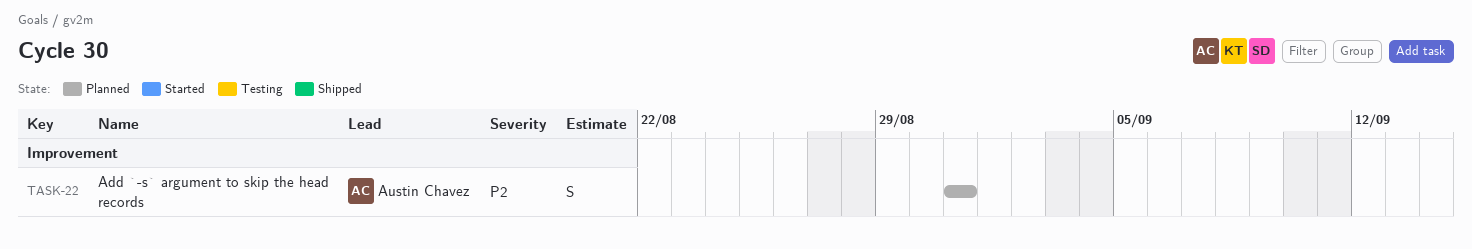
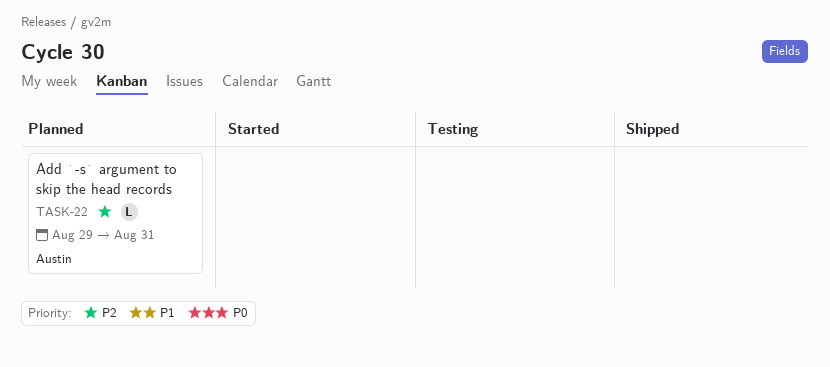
TASK-22, estimate: S -> L
TASK-22, start: Aug 31 -> Aug 29

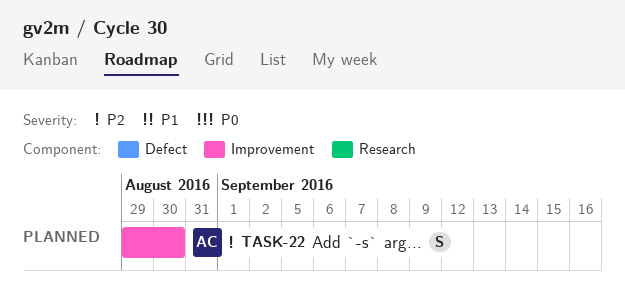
TASK-22, estimate: L -> S
TASK-22, due: Aug 31 -> Aug 30

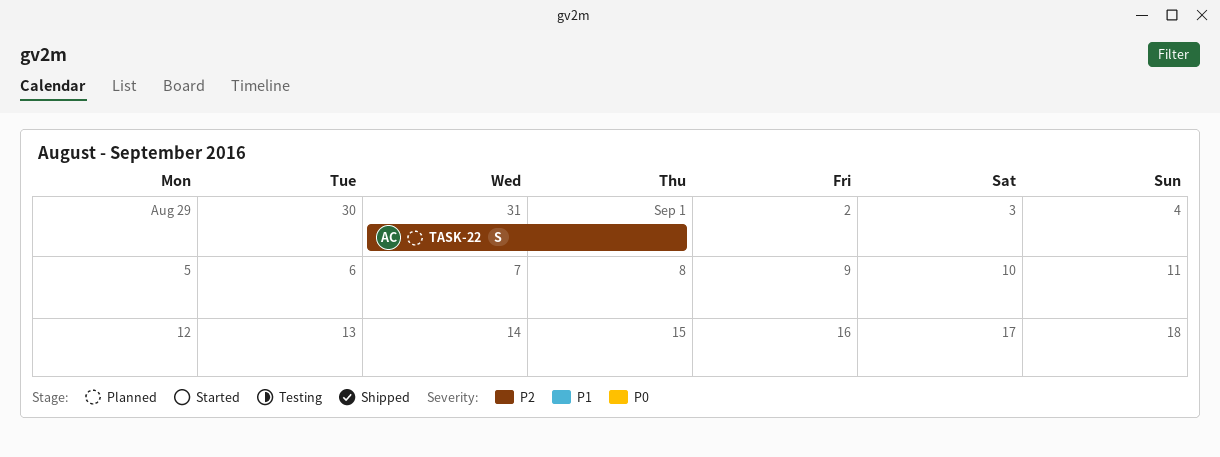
TASK-22, start: Aug 29 -> Aug 31
TASK-22, due: Aug 30 -> Sep 1

